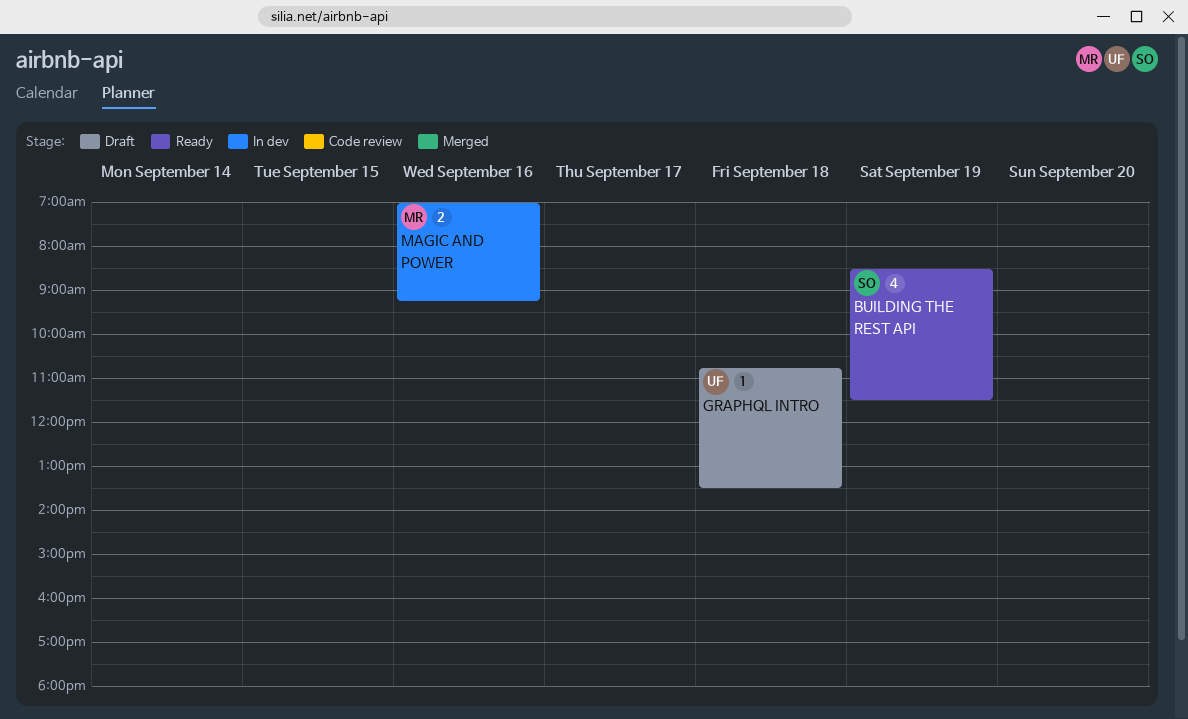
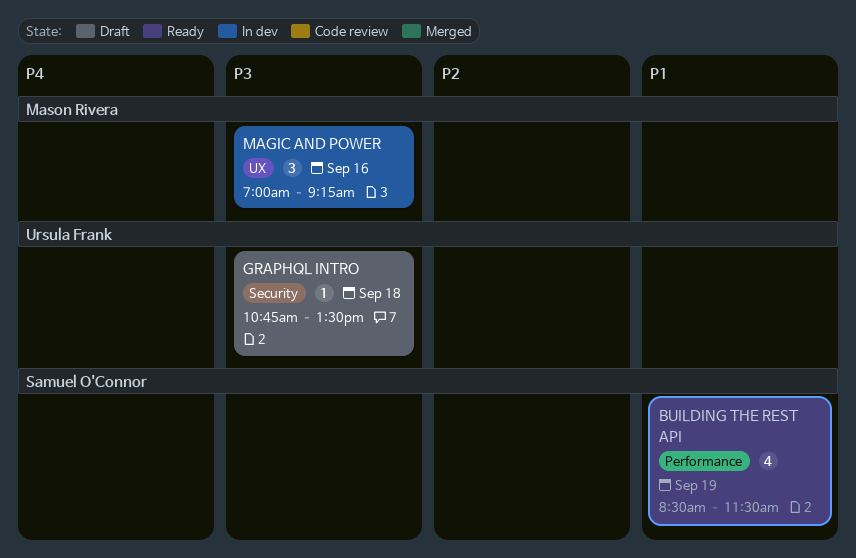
MAGIC AND POWER, estimate: 2 -> 3

